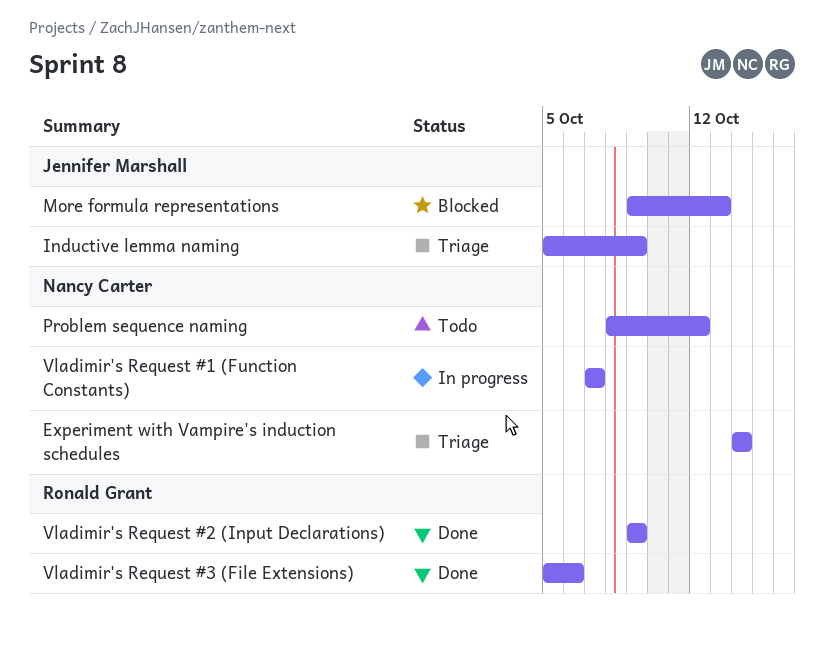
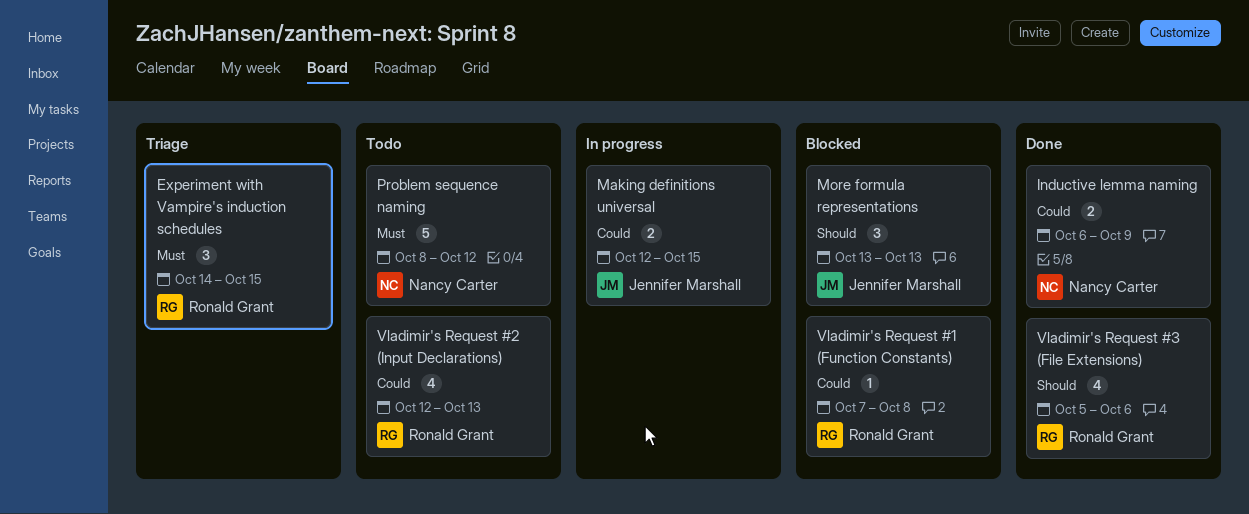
Experiment with Vampire's induction schedules, owner: Nancy Carter -> Ronald Grant
Experiment with Vampire's induction schedules, due: Oct 14 -> Oct 15
Inductive lemma naming, status: Triage -> Done
Inductive lemma naming, owner: Jennifer Marshall -> Nancy Carter
Inductive lemma naming, start: Oct 5 -> Oct 6
Making definitions universal: none -> present
More formula representations, start: Oct 9 -> Oct 13
Vladimir's Request #1 (Function Constants), status: In progress -> Blocked
Vladimir's Request #1 (Function Constants), owner: Nancy Carter -> Ronald Grant
Vladimir's Request #1 (Function Constants), due: Oct 7 -> Oct 8
Vladimir's Request #2 (Input Declarations), status: Done -> Todo
Vladimir's Request #2 (Input Declarations), start: Oct 9 -> Oct 12
Vladimir's Request #2 (Input Declarations), due: Oct 9 -> Oct 13

